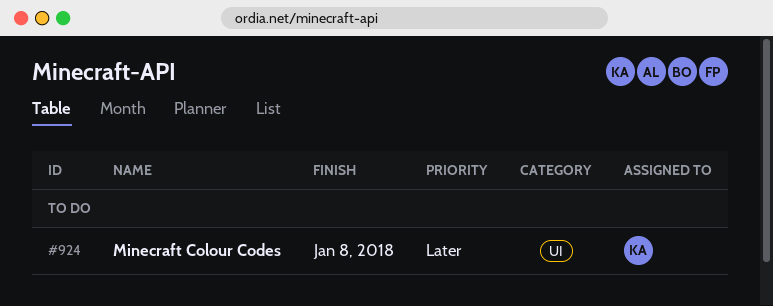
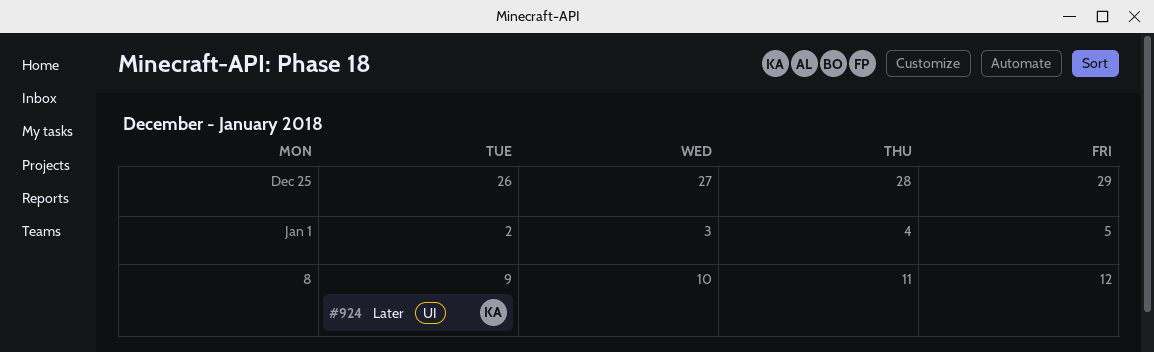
#924, due: Jan 8 -> Jan 9

